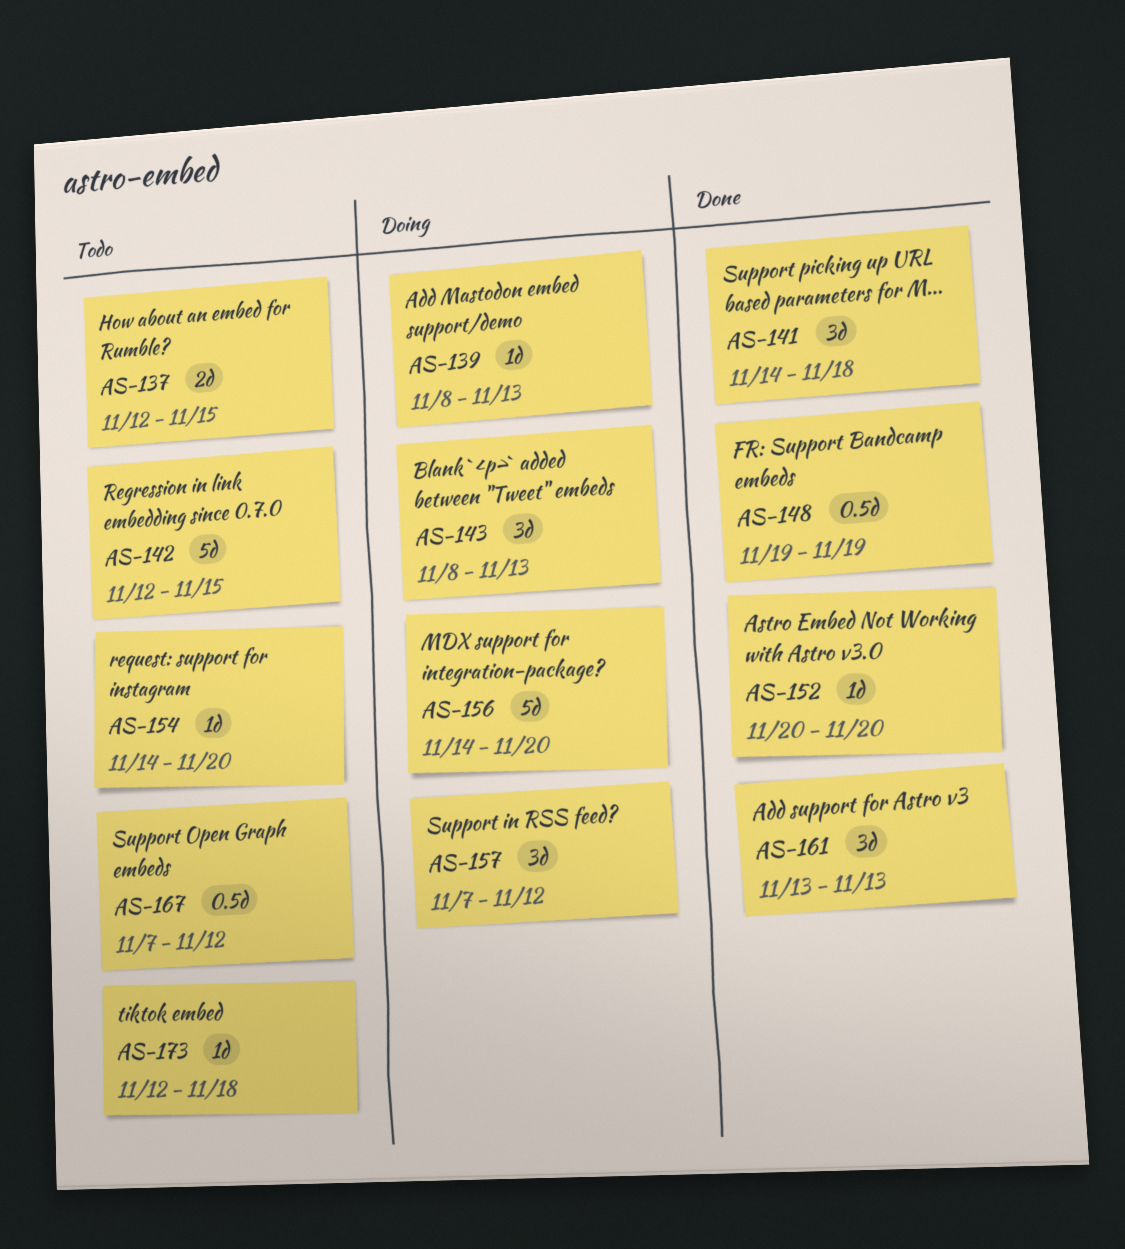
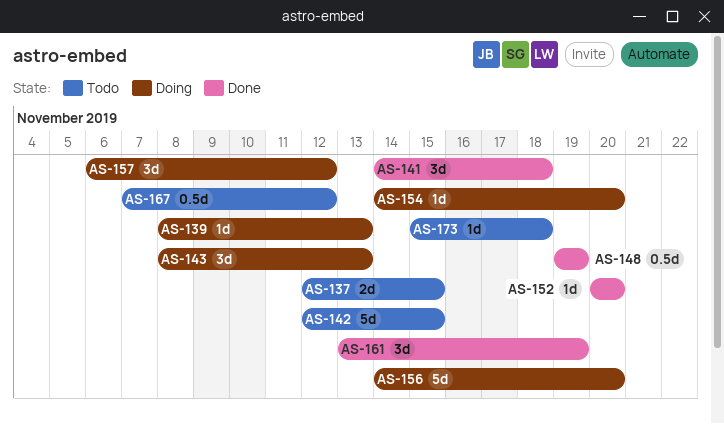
AS-154, status: Todo -> Doing
AS-157, start: Nov 7 -> Nov 6
AS-161, due: Nov 13 -> Nov 19
AS-173, start: Nov 12 -> Nov 15

